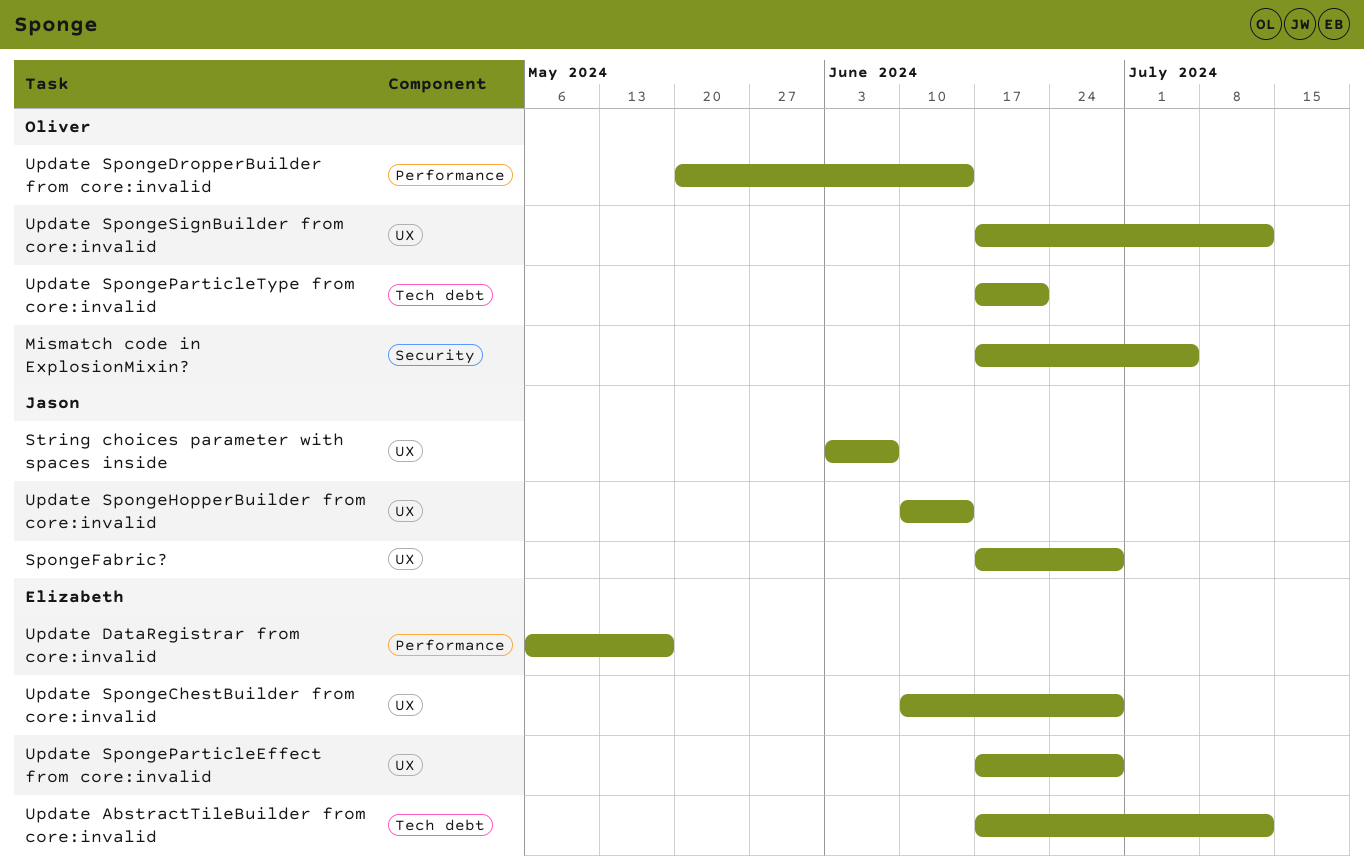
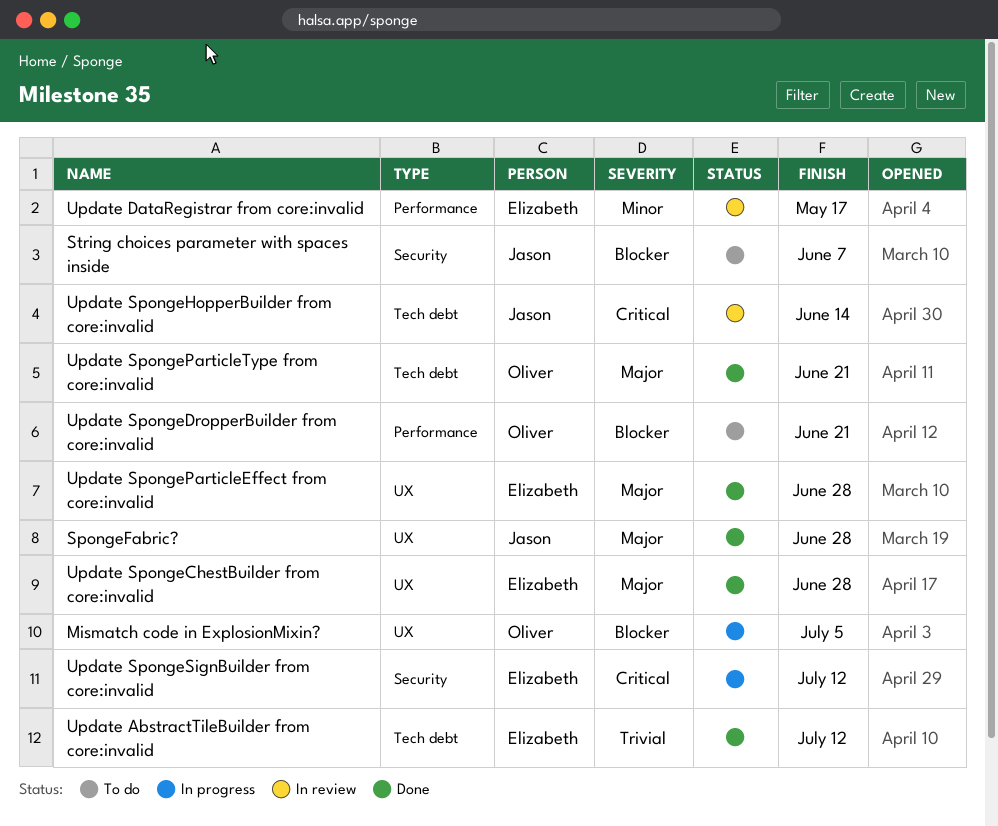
Mismatch code in ExplosionMixin?, label: Security -> UX
String choices parameter with spaces inside, label: UX -> Security
Update SpongeDropperBuilder from core:invalid, due: Jun 14 -> Jun 21
Update SpongeHopperBuilder from core:invalid, label: UX -> Tech debt
Update SpongeSignBuilder from core:invalid, owner: Oliver -> Elizabeth
Update SpongeSignBuilder from core:invalid, label: UX -> Security

